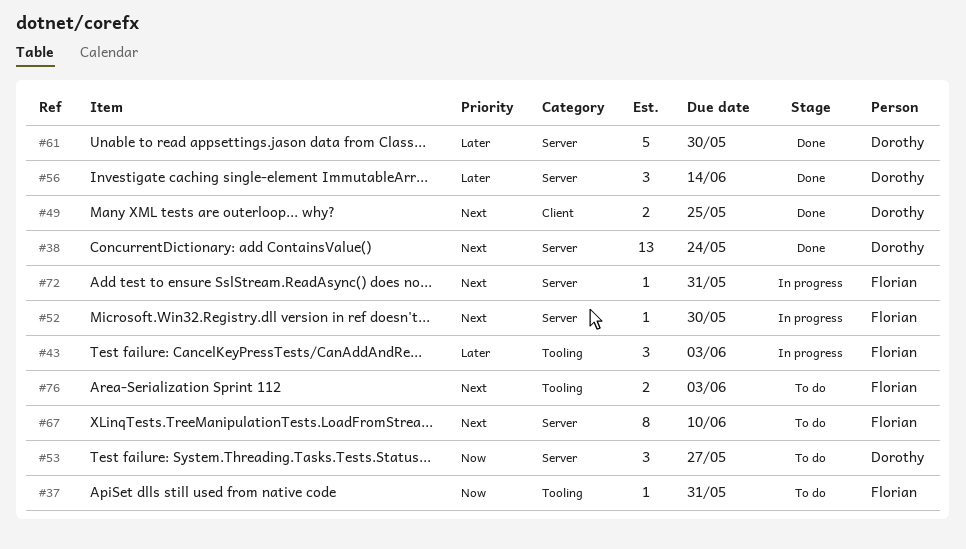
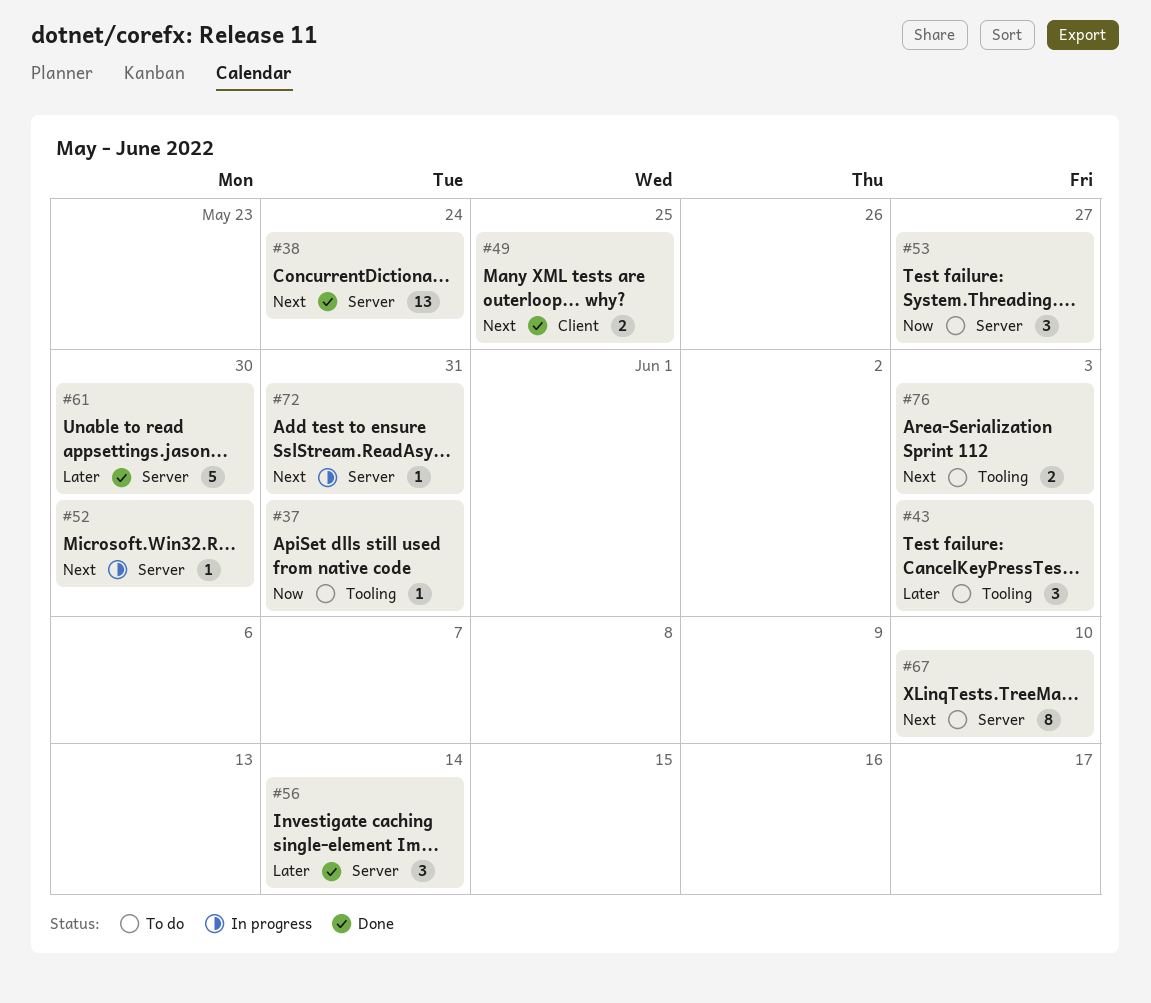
#43, status: In progress -> To do

